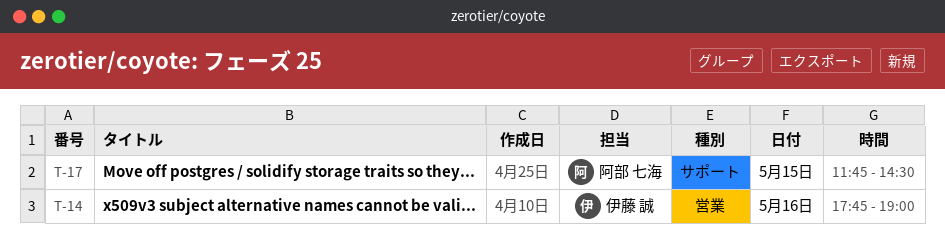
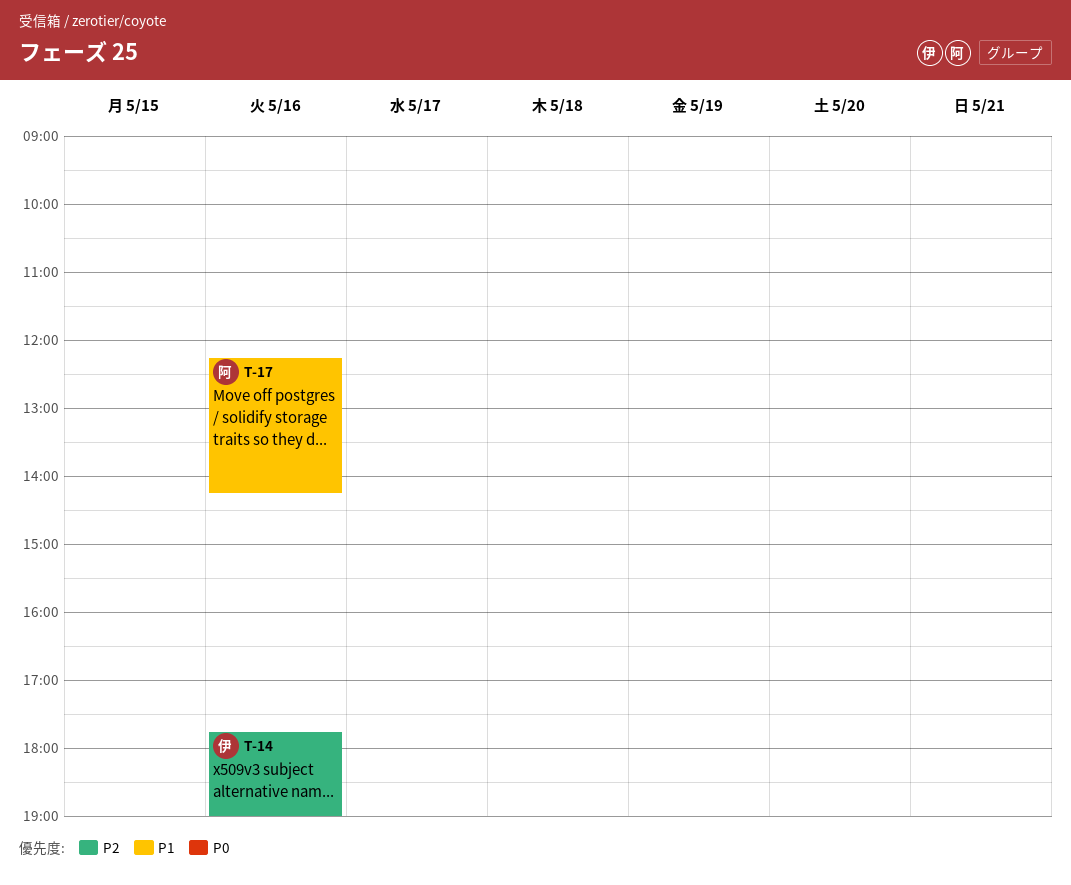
T-17, day: May 15 -> May 16
T-17, begins: 11:45 -> 12:15
T-17, ends: 14:30 -> 14:15

